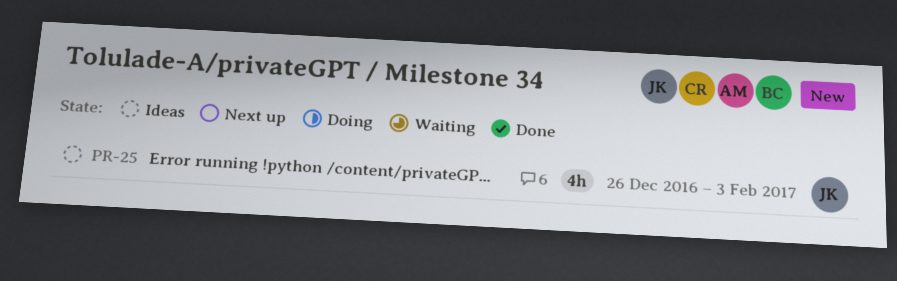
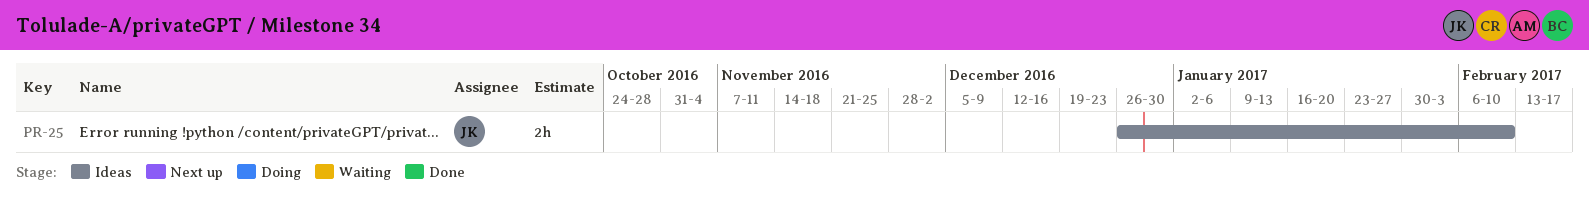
PR-25, estimate: 4h -> 2h
PR-25, due: Feb 3 -> Feb 10

